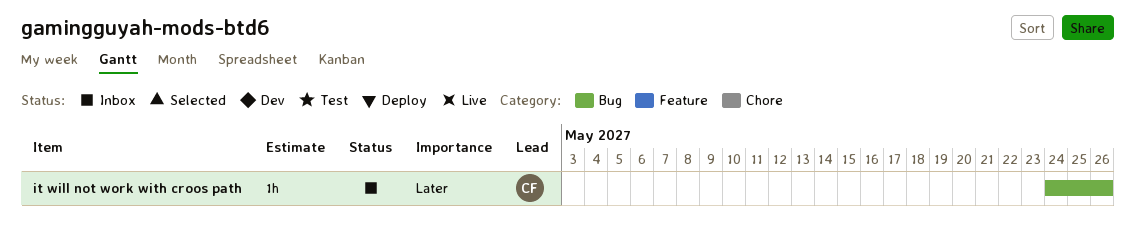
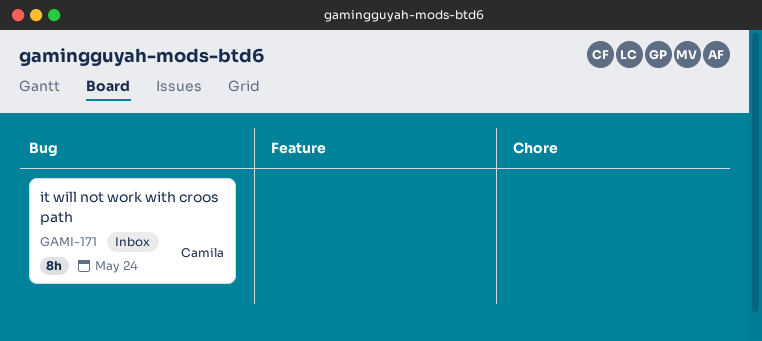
it will not work with croos path, estimate: 1h -> 8h
it will not work with croos path, due: May 26 -> May 24

